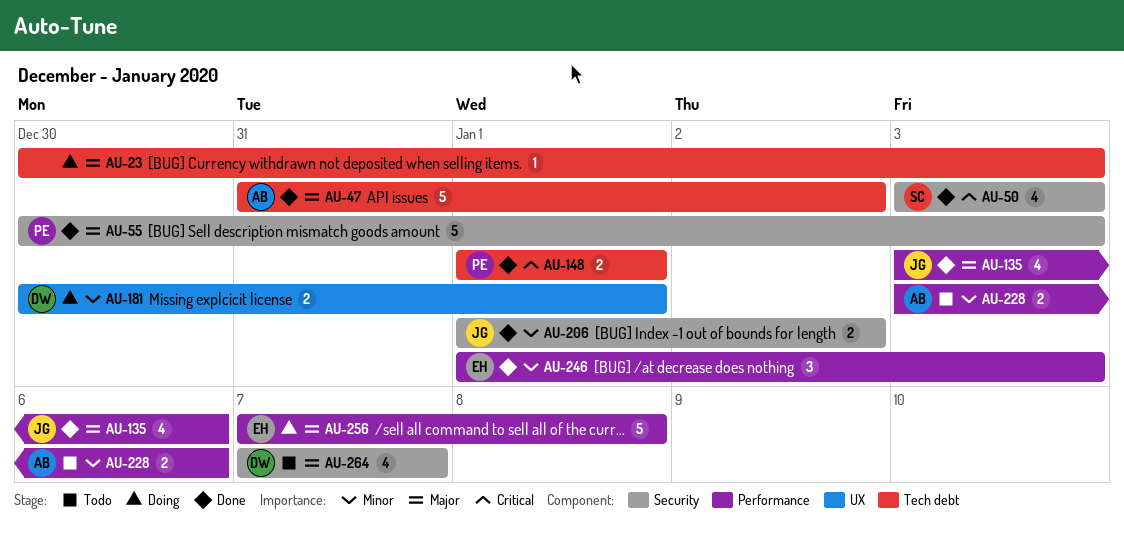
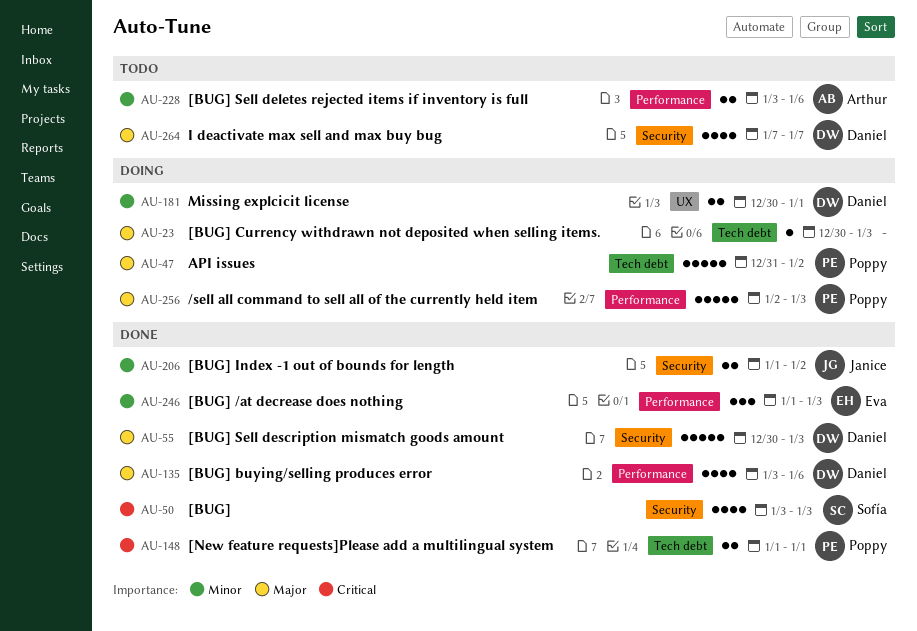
AU-47, status: Done -> Doing
AU-47, owner: Arthur -> Poppy
AU-55, owner: Poppy -> Daniel
AU-135, owner: Janice -> Daniel
AU-256, owner: Eva -> Poppy
AU-256, start: Jan 7 -> Jan 2
AU-256, due: Jan 8 -> Jan 3

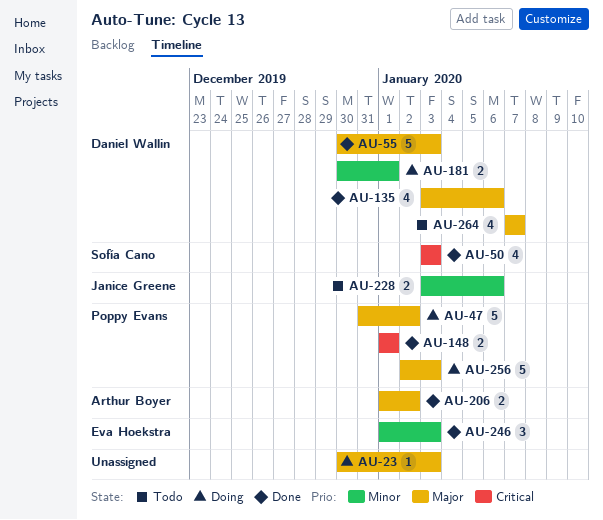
AU-206, owner: Janice Greene -> Arthur Boyer
AU-206, priority: Minor -> Major
AU-228, owner: Arthur Boyer -> Janice Greene

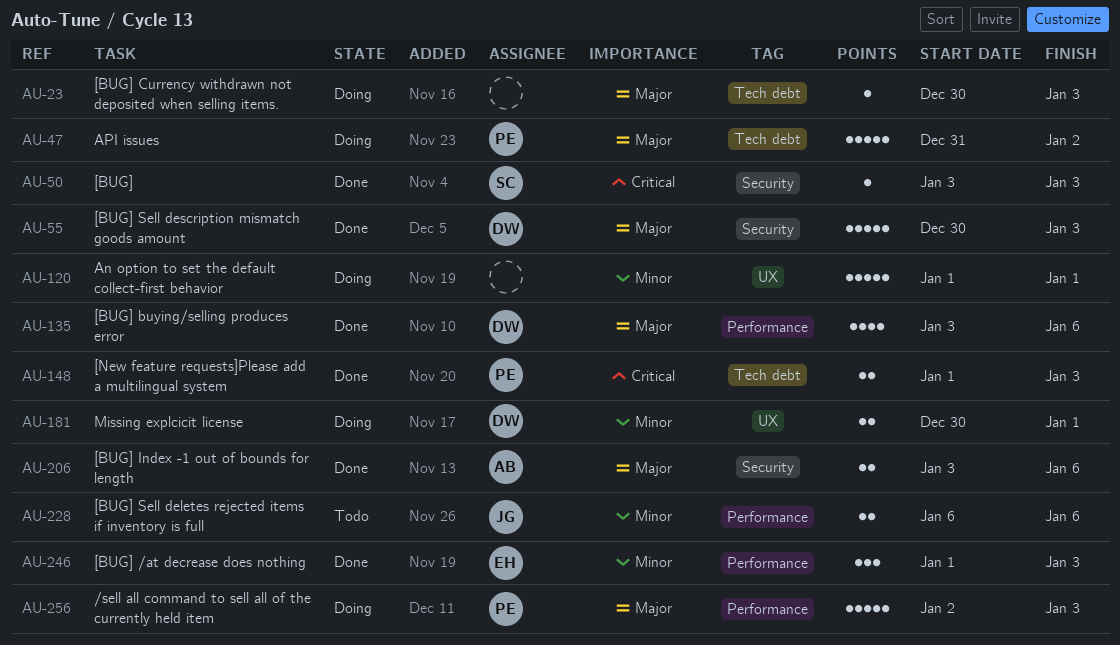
AU-50, estimate: 4 -> 1
AU-120: none -> present
AU-148, due: Jan 1 -> Jan 3
AU-206, start: Jan 1 -> Jan 3
AU-206, due: Jan 2 -> Jan 6
AU-228, start: Jan 3 -> Jan 6
AU-264: present -> none

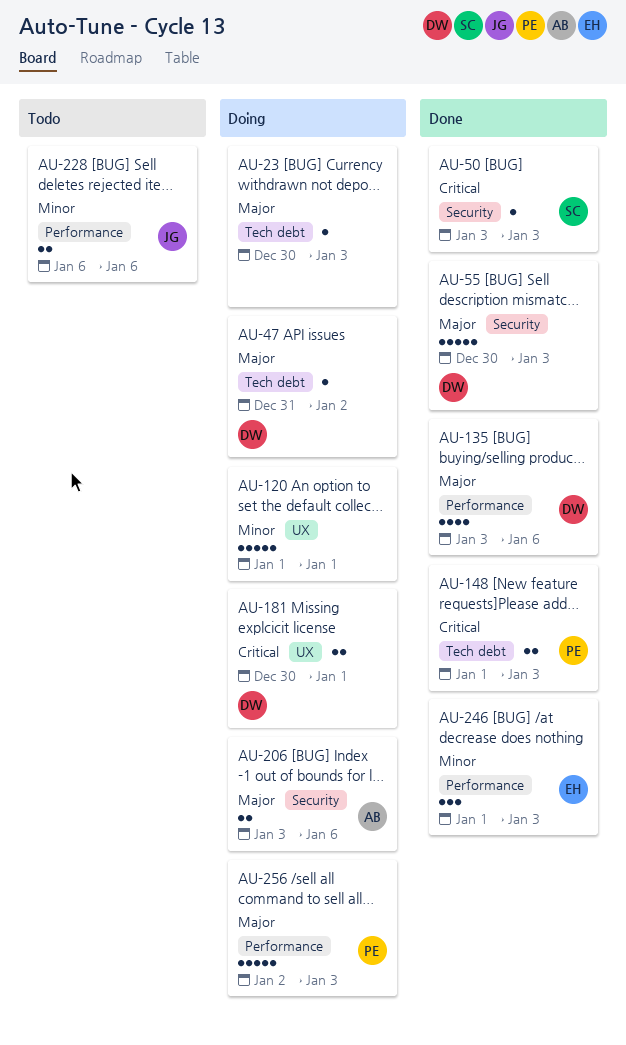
AU-47, owner: PE -> DW
AU-47, estimate: 5 -> 1
AU-181, priority: Minor -> Critical
AU-206, status: Done -> Doing

